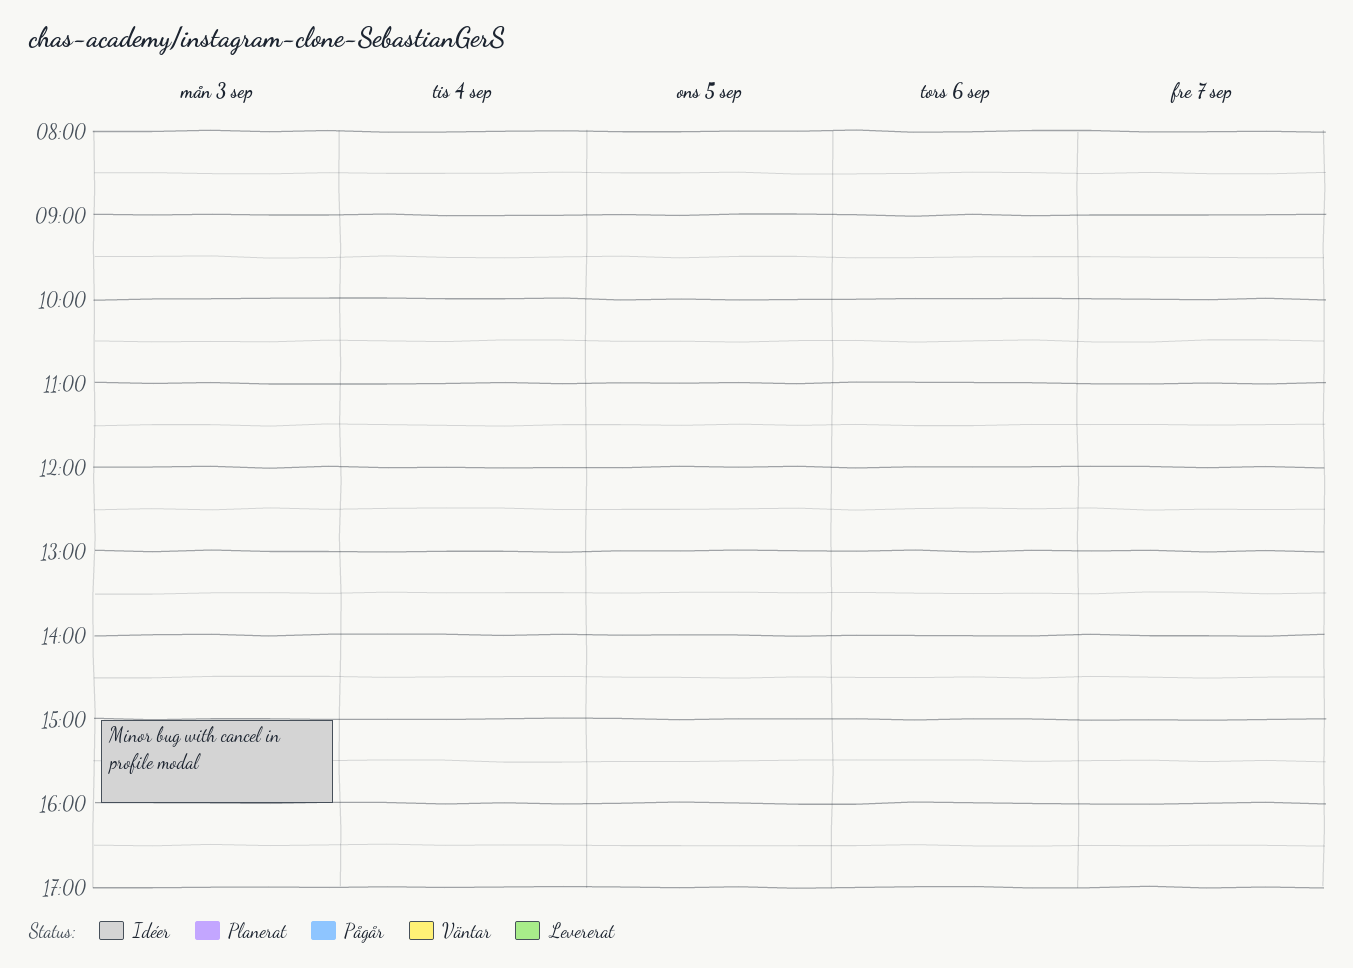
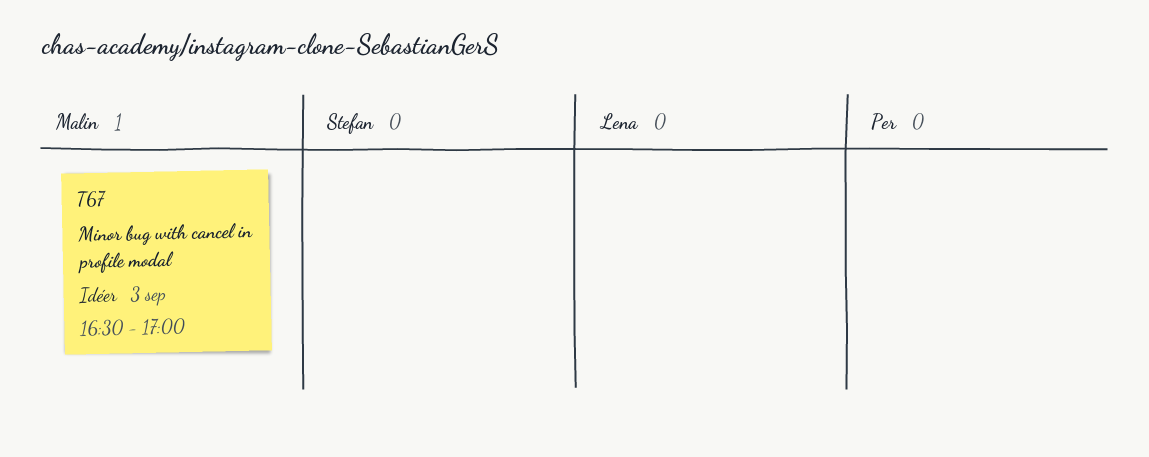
Minor bug with cancel in profile modal, begins: 15:00 -> 16:30
Minor bug with cancel in profile modal, ends: 16:00 -> 17:00

